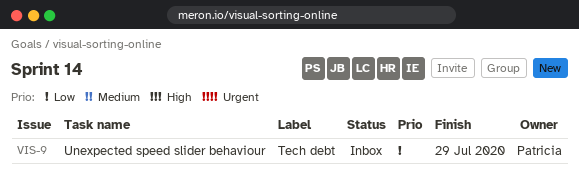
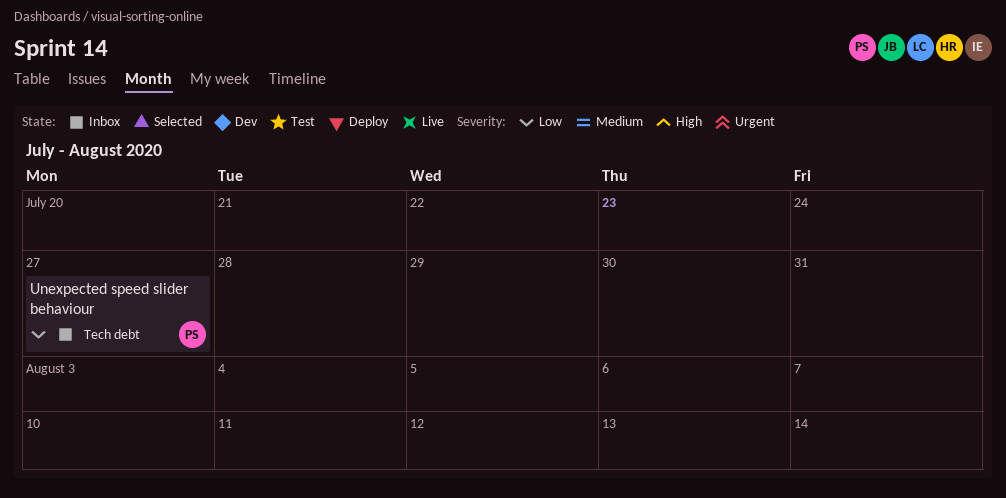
Unexpected speed slider behaviour, due: Jul 29 -> Jul 27

